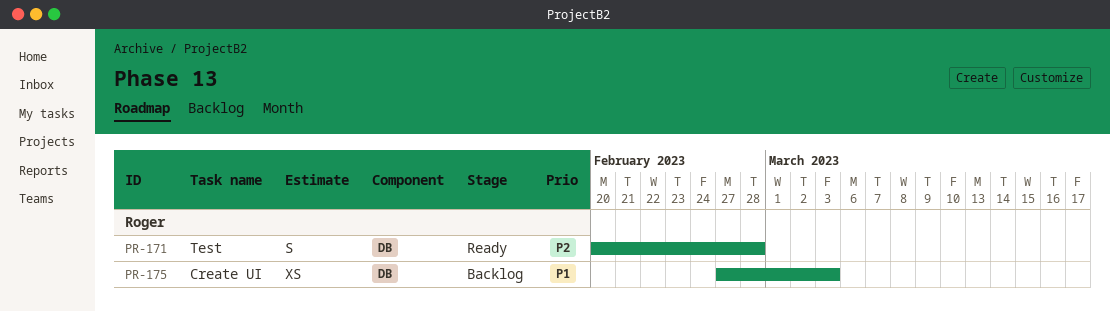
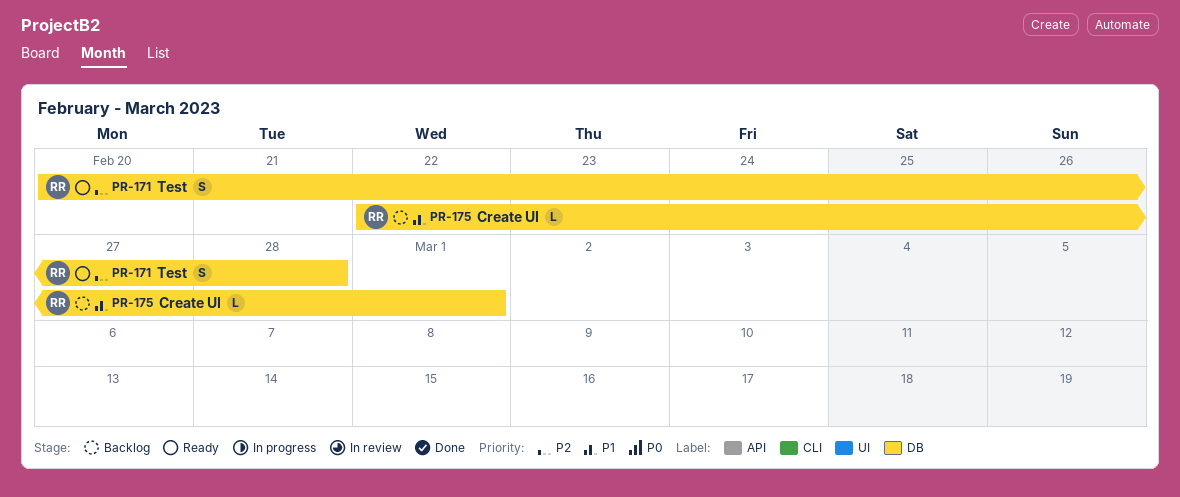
PR-175, estimate: XS -> L
PR-175, start: Feb 27 -> Feb 22
PR-175, due: Mar 3 -> Mar 1

